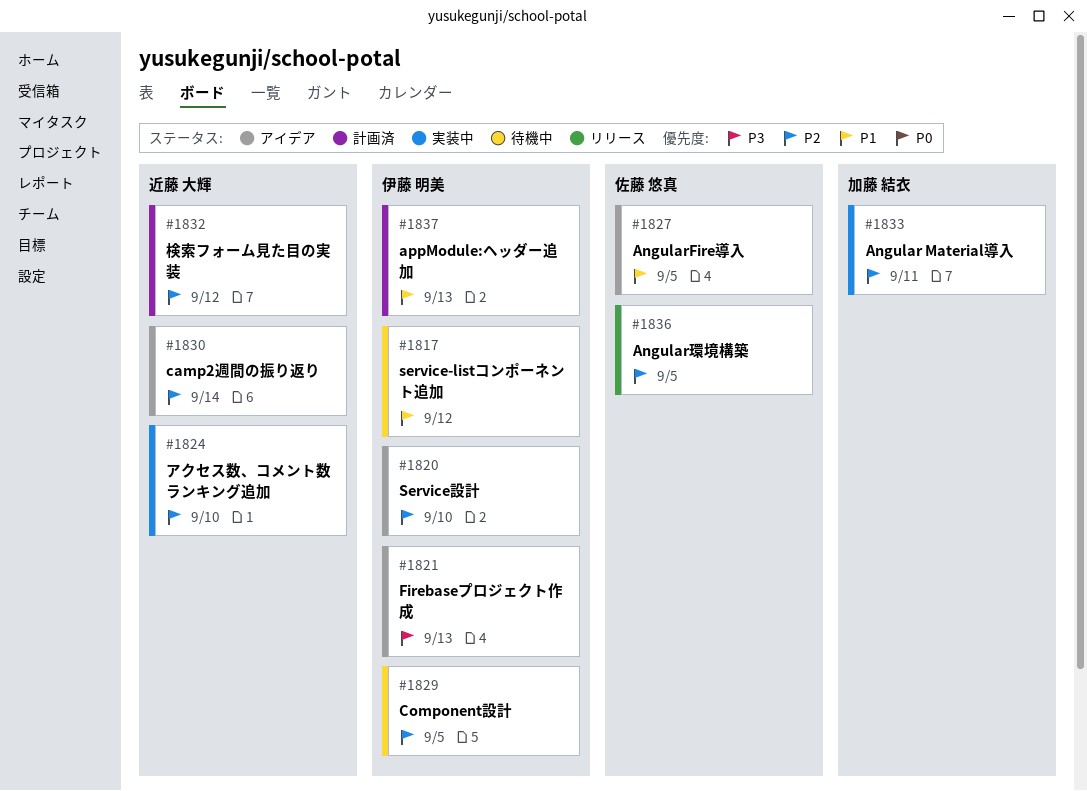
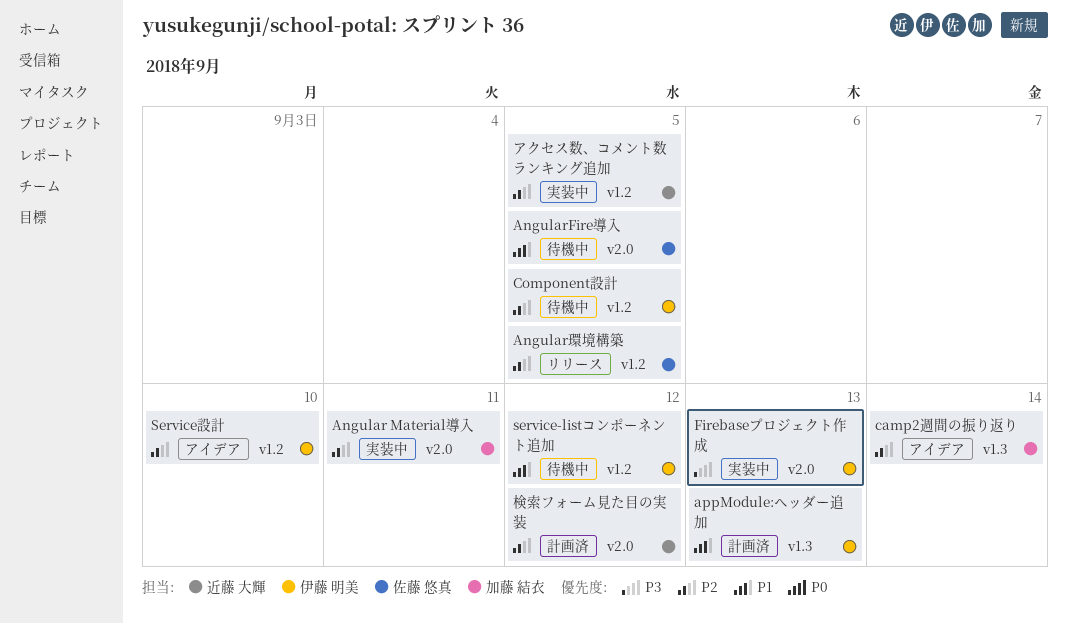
AngularFire導入, status: アイデア -> 待機中
camp2週間の振り返り, owner: 近藤 大輝 -> 加藤 結衣
Firebaseプロジェクト作成, status: アイデア -> 実装中
アクセス数、コメント数ランキング追加, due: Sep 10 -> Sep 5

